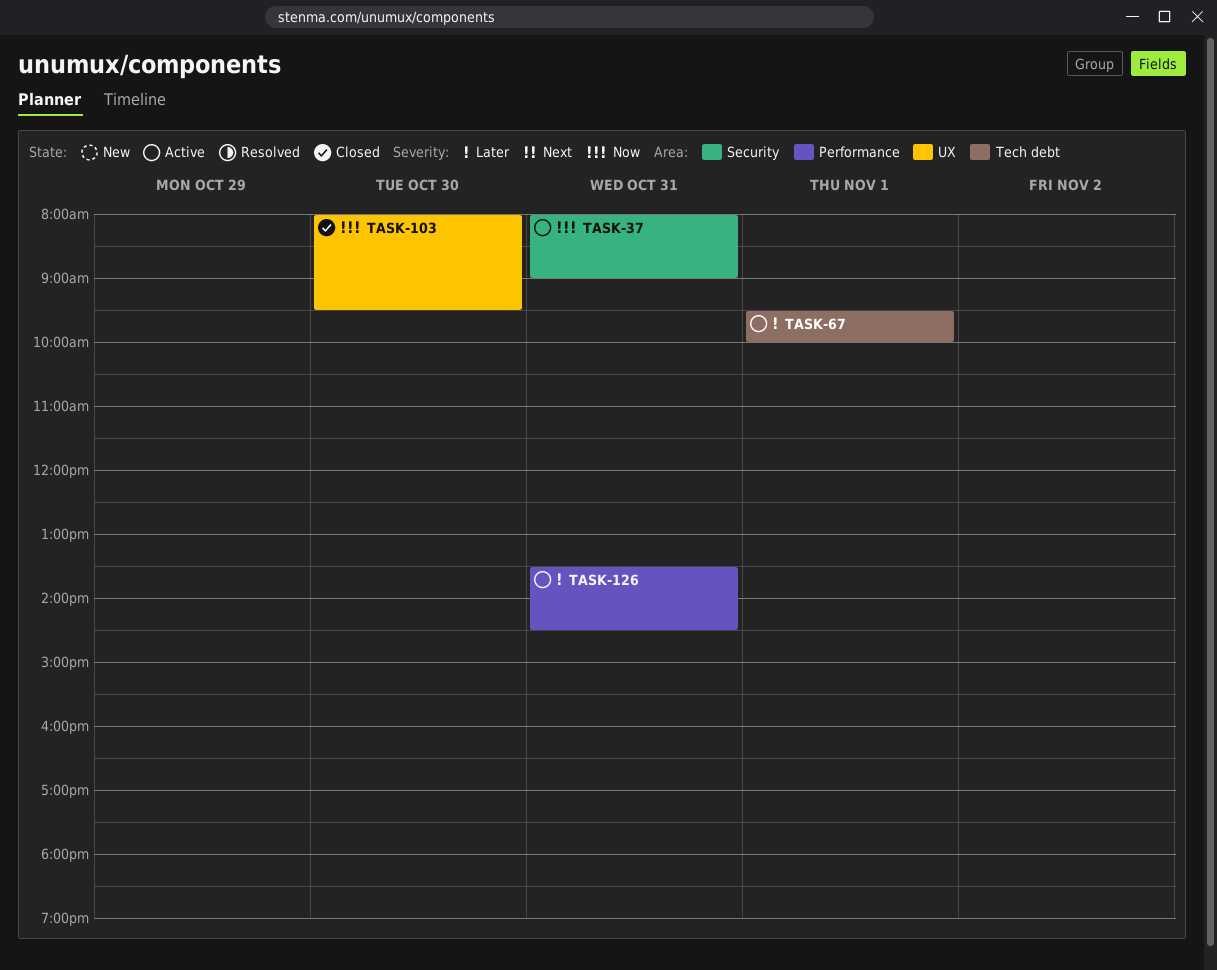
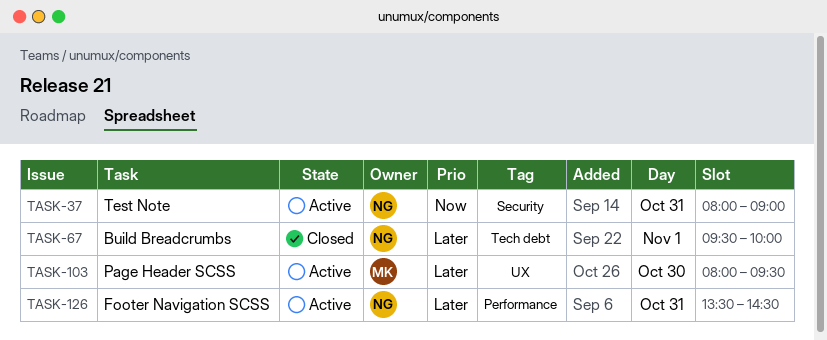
TASK-67, status: Active -> Closed
TASK-103, status: Closed -> Active
TASK-103, priority: Now -> Later

